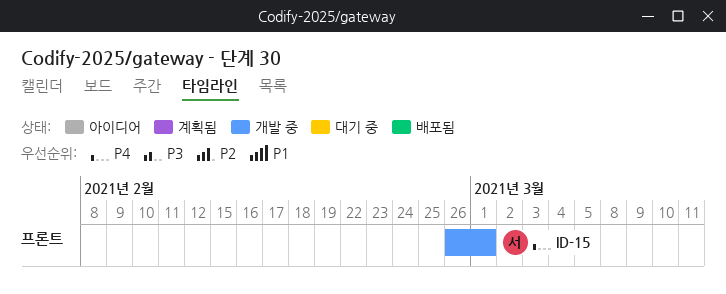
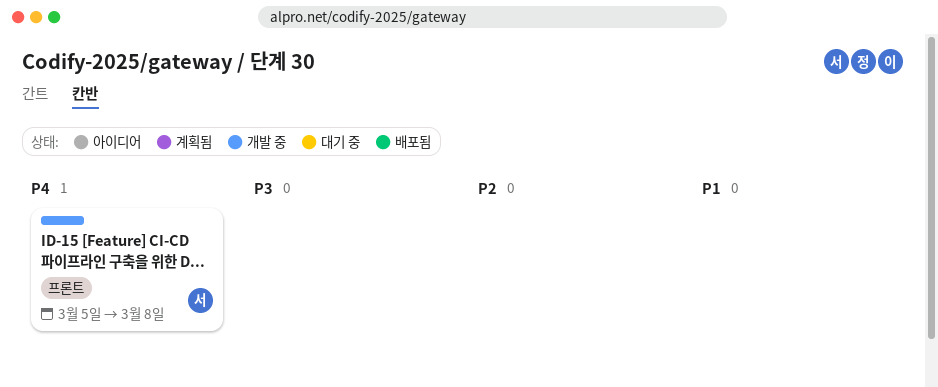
ID-15, start: Feb 26 -> Mar 5
ID-15, due: Mar 1 -> Mar 8

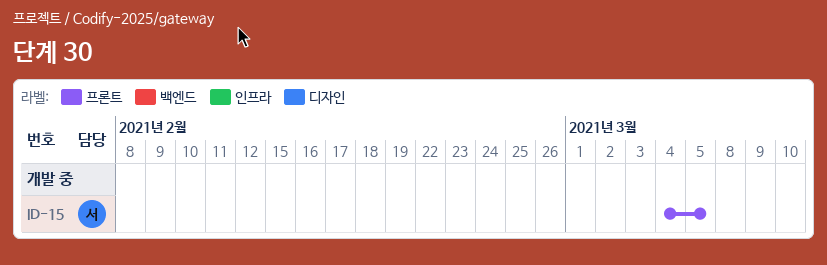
ID-15, start: Mar 5 -> Mar 4
ID-15, due: Mar 8 -> Mar 5

